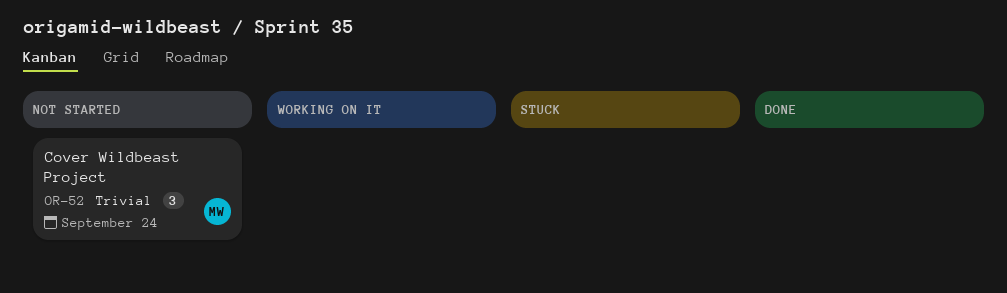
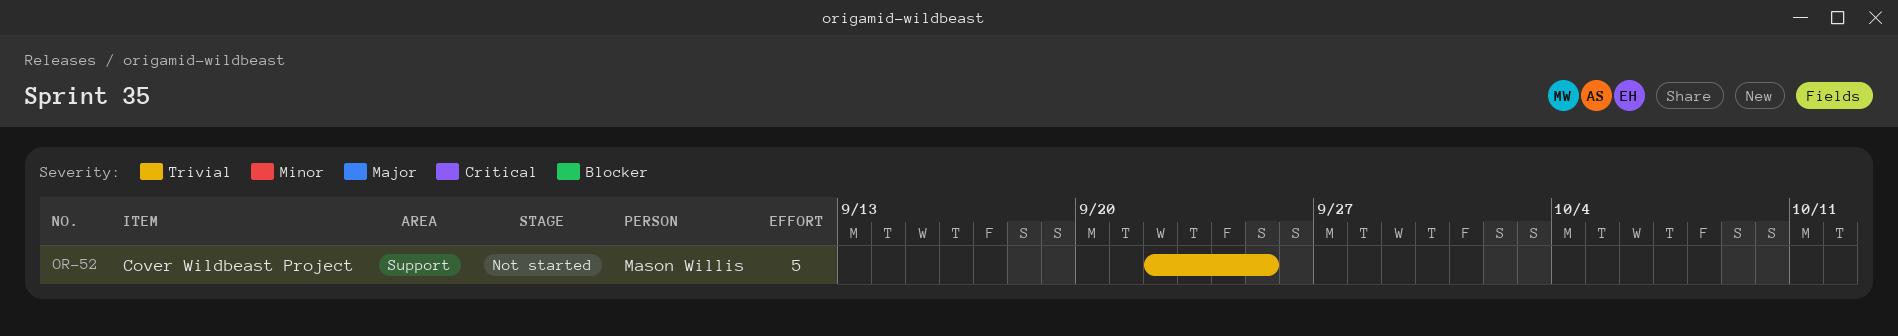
OR-52, estimate: 3 -> 5
OR-52, due: Sep 24 -> Sep 25

